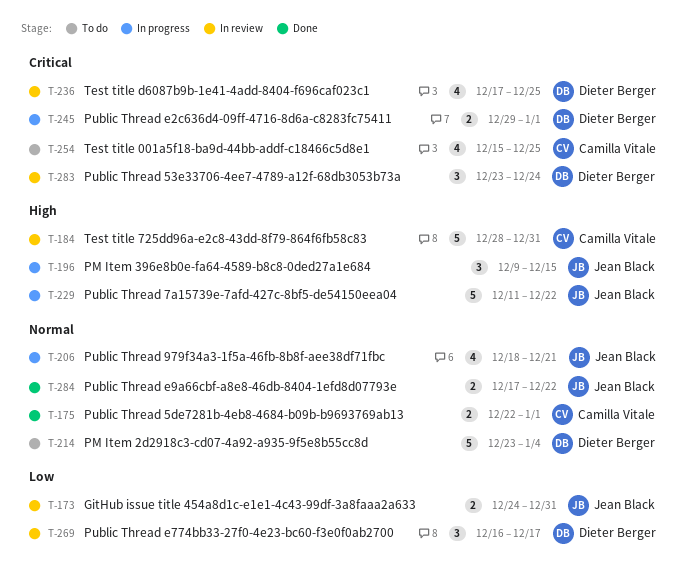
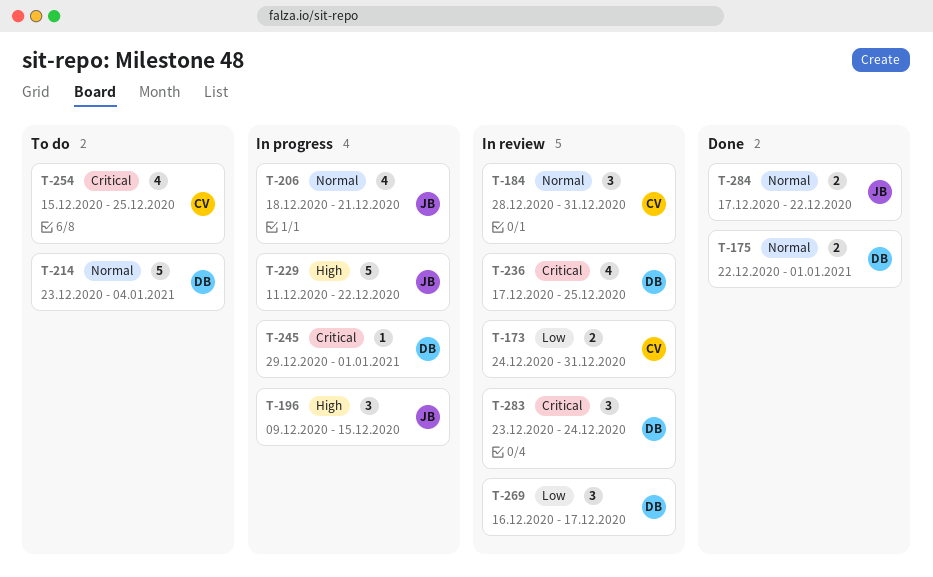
T-173, owner: Jean Black -> Camilla Vitale
T-175, owner: Camilla Vitale -> Dieter Berger
T-184, priority: High -> Normal
T-184, estimate: 5 -> 3
T-245, estimate: 2 -> 1

